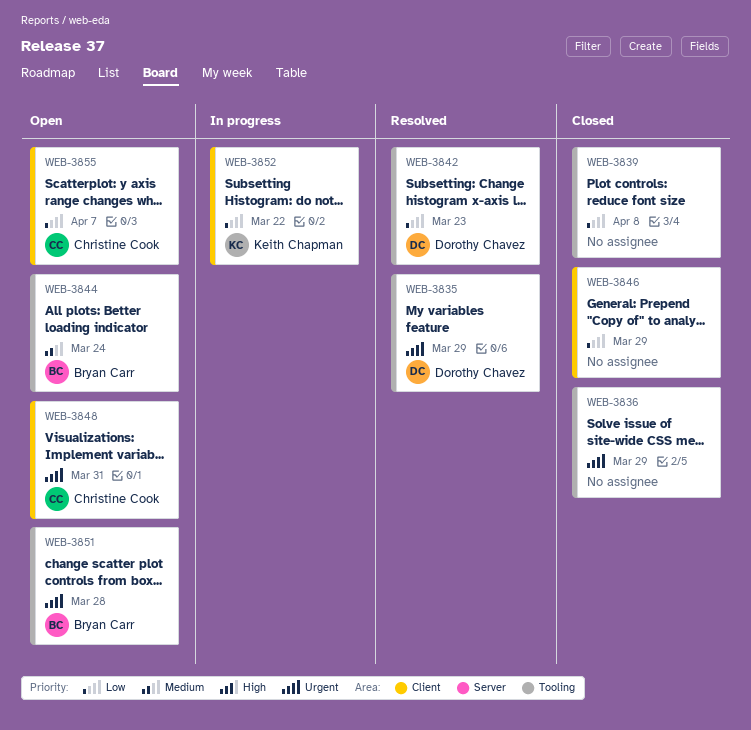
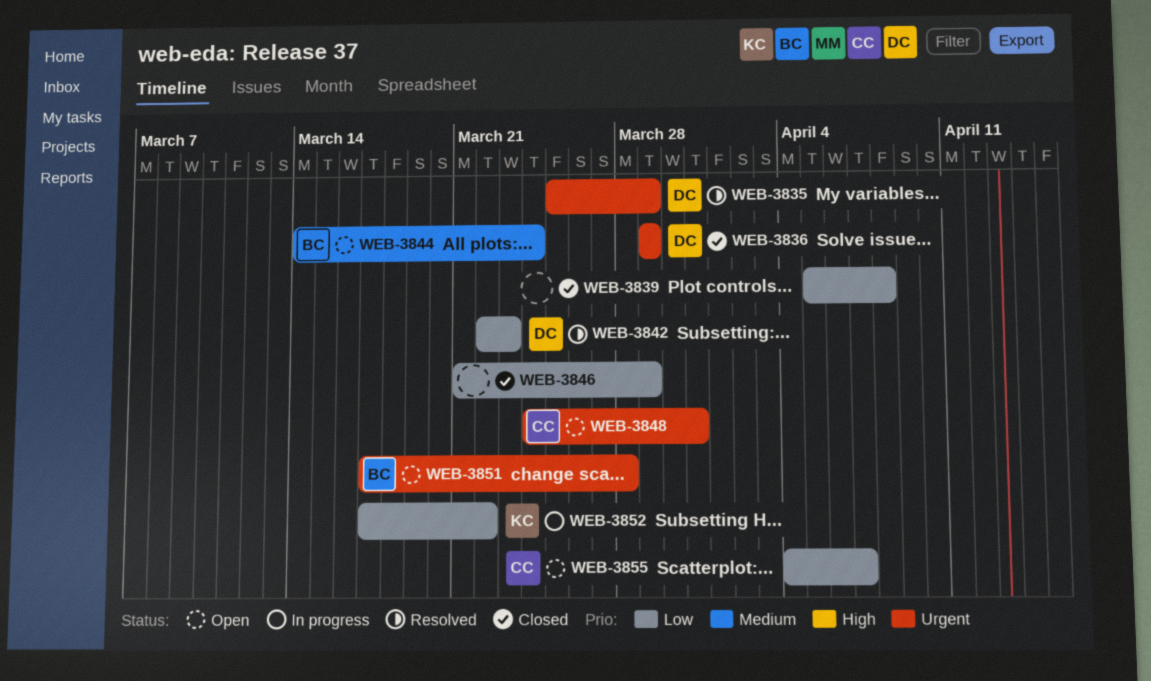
WEB-3836, owner: none -> Dorothy Chavez

